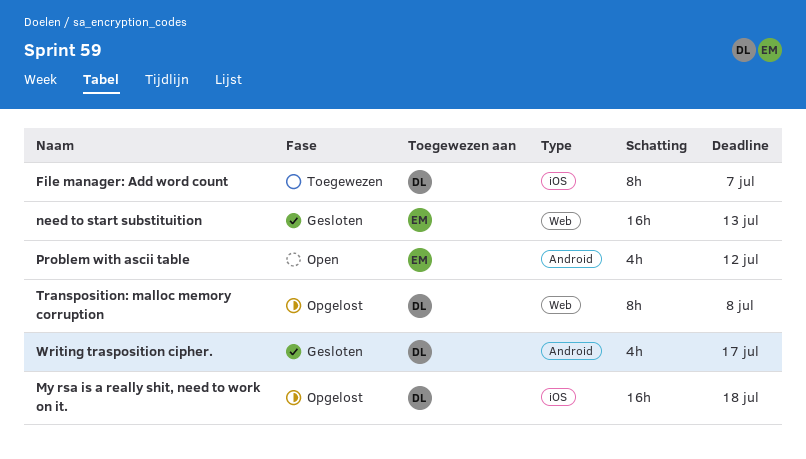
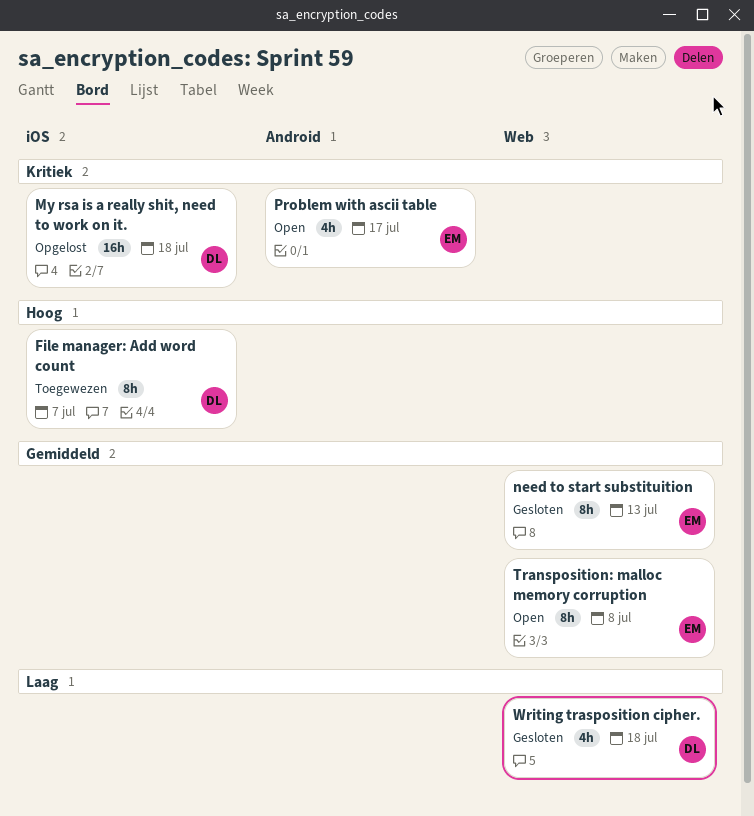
need to start substituition, estimate: 16h -> 8h
Problem with ascii table, due: Jul 12 -> Jul 17
Transposition: malloc memory corruption, status: Opgelost -> Open
Transposition: malloc memory corruption, owner: DL -> EM
Writing trasposition cipher., label: Android -> Web
Writing trasposition cipher., due: Jul 17 -> Jul 18

